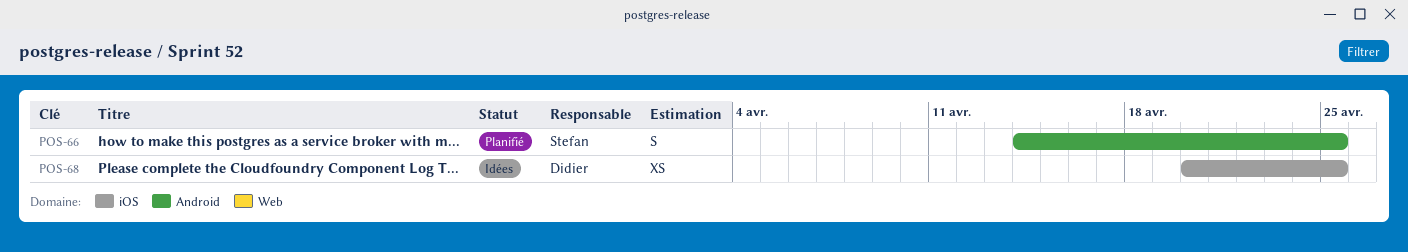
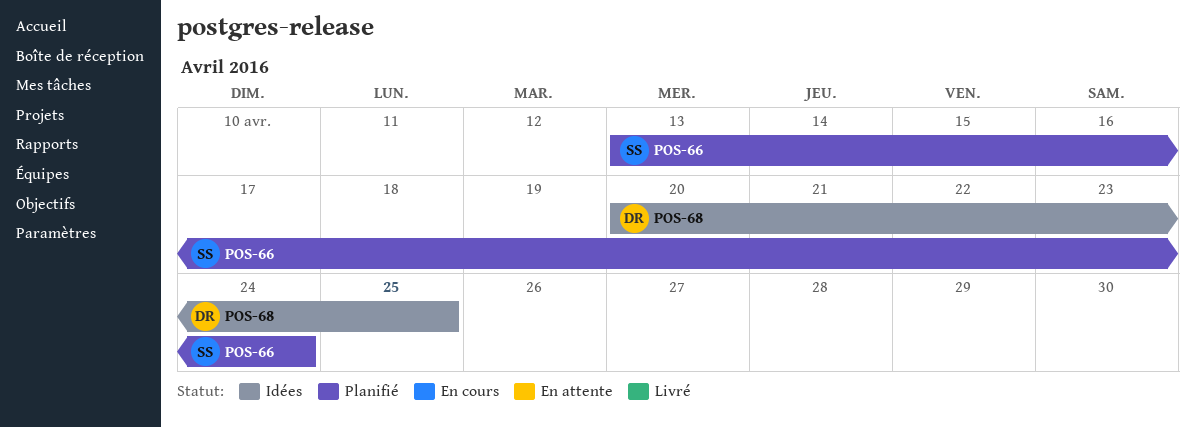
POS-66, start: Apr 14 -> Apr 13
POS-66, due: Apr 25 -> Apr 24

